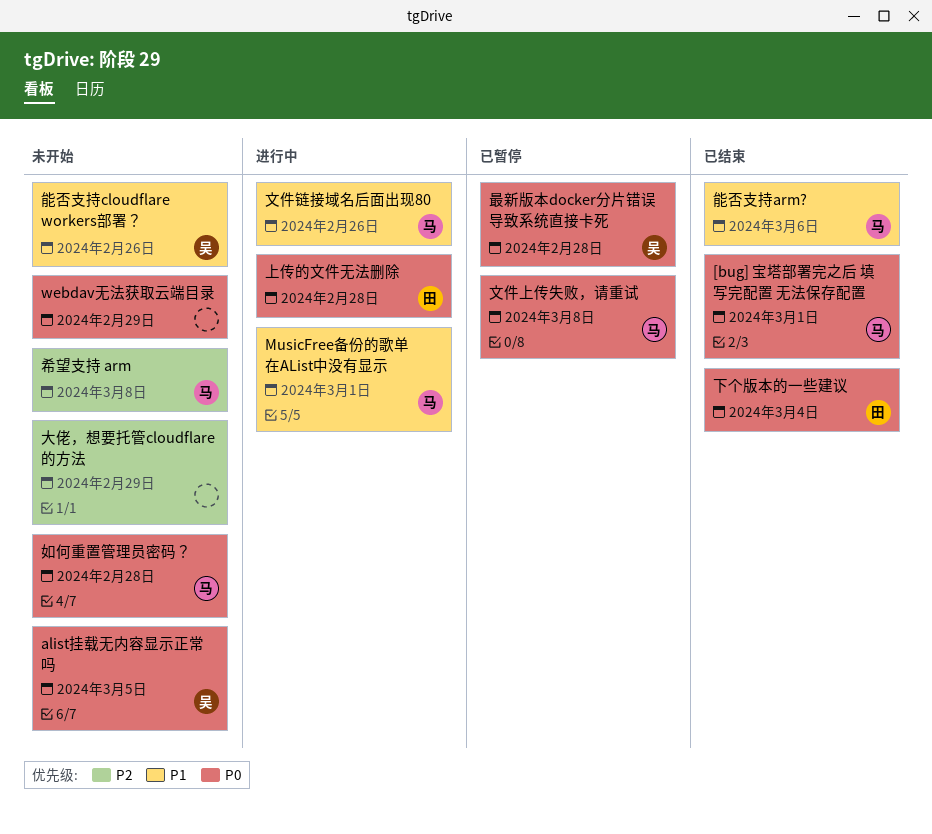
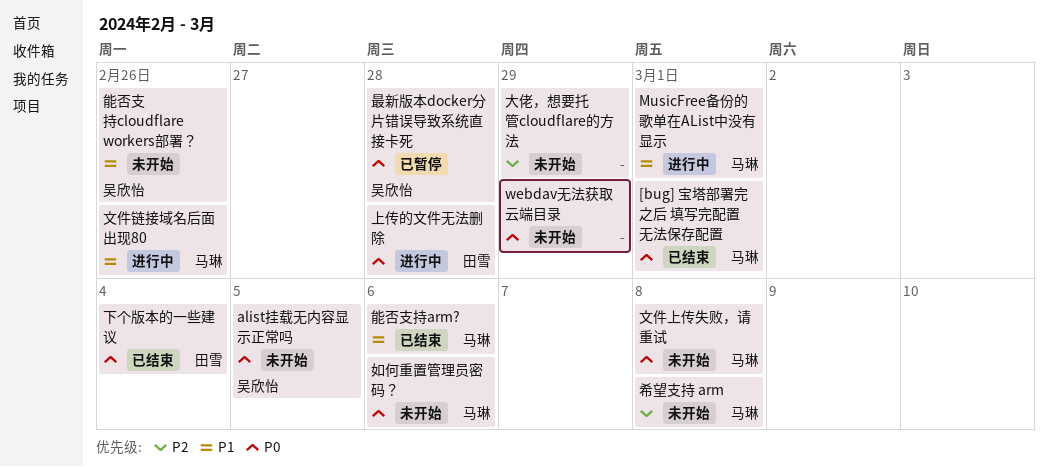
如何重置管理员密码？, due: Feb 28 -> Mar 6
文件上传失败，请重试, status: 已暂停 -> 未开始

